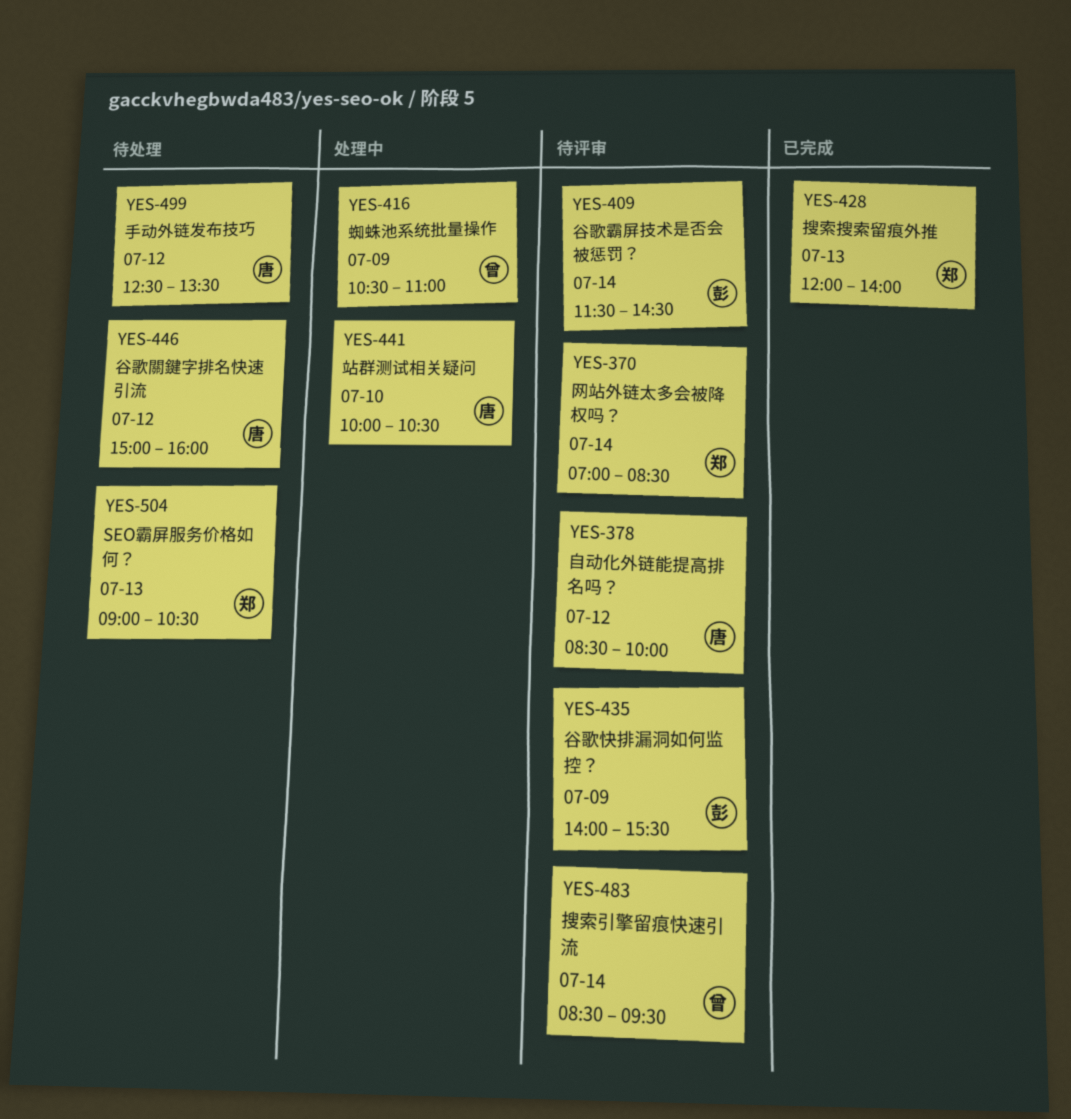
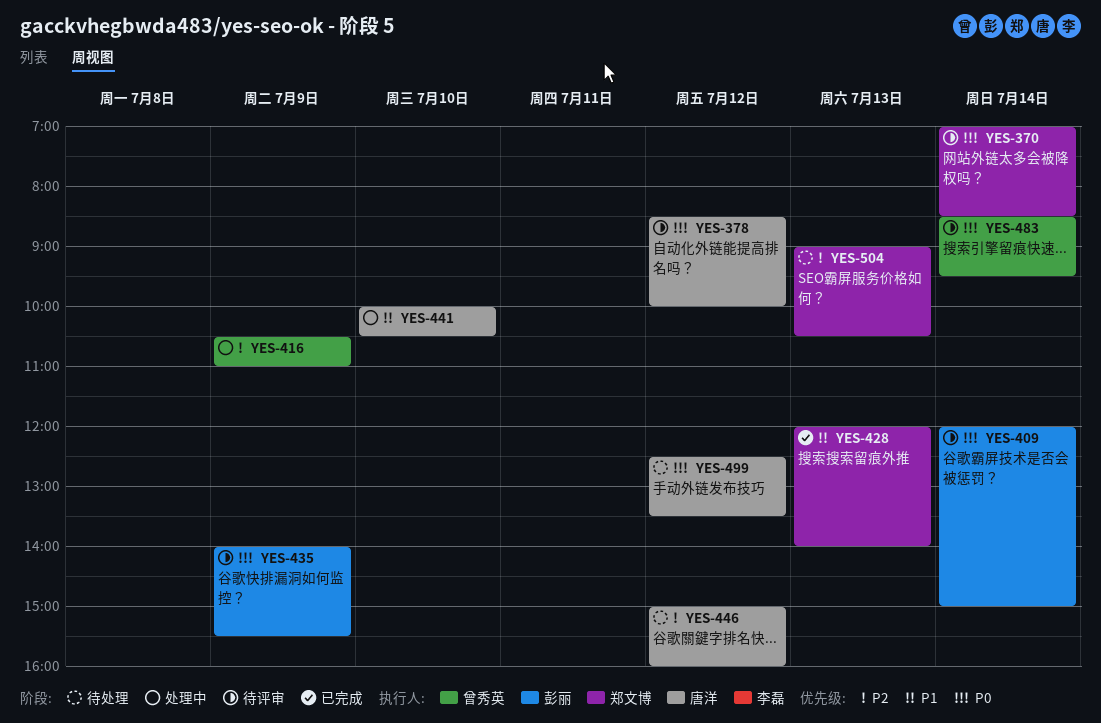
YES-409, begins: 11:30 -> 12:00
YES-409, ends: 14:30 -> 15:00

